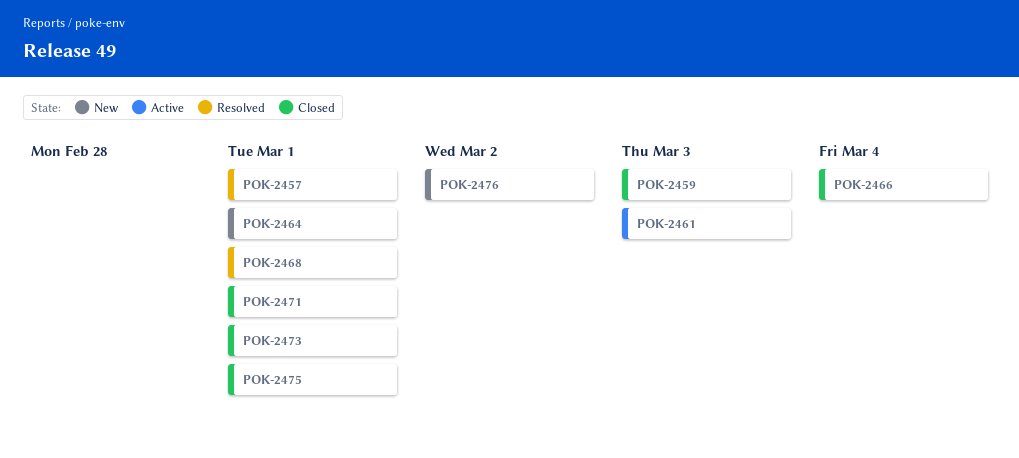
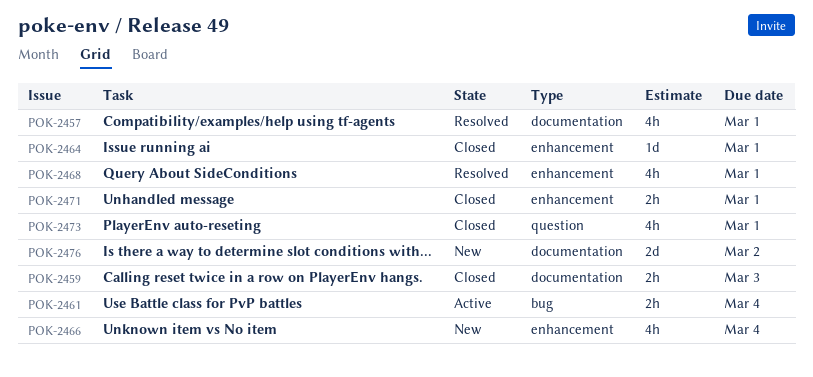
POK-2461, due: Mar 3 -> Mar 4
POK-2464, status: New -> Closed
POK-2466, status: Closed -> New
POK-2475: present -> none

